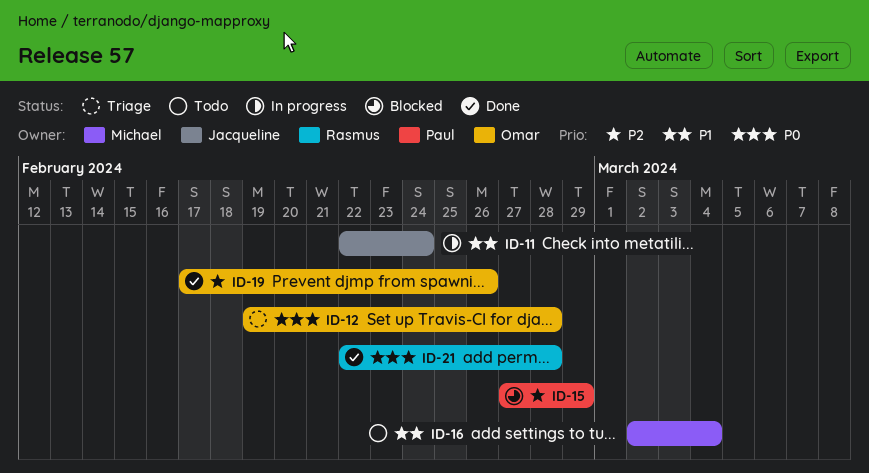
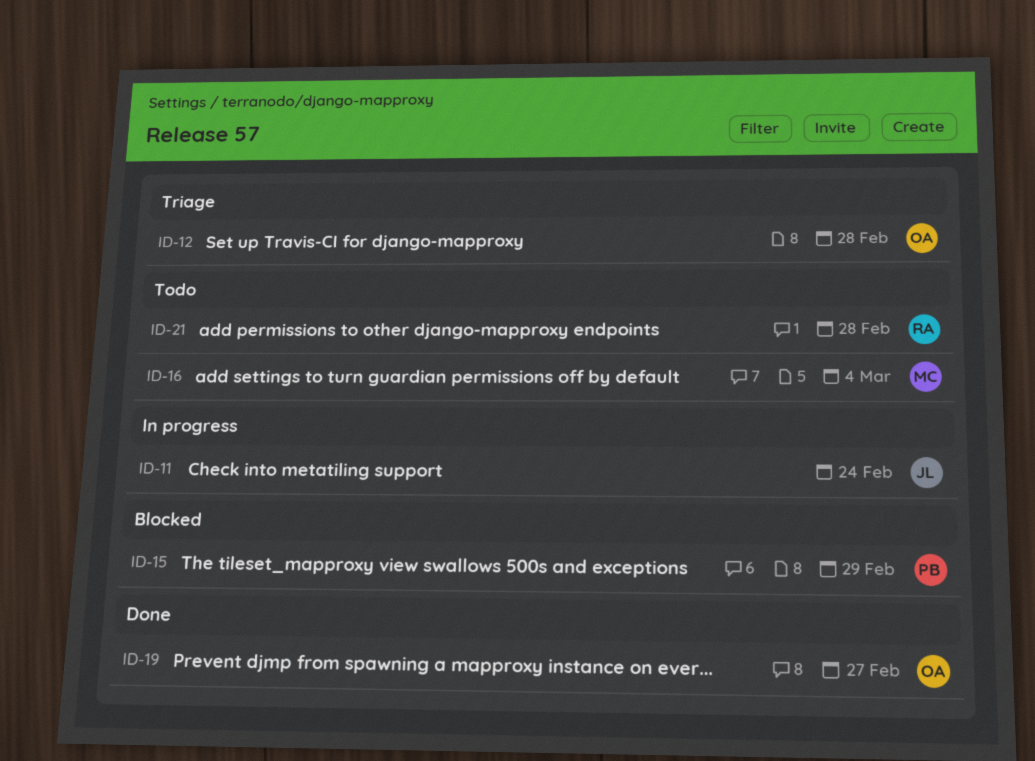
ID-19, due: Feb 26 -> Feb 27
ID-21, status: Done -> Todo

